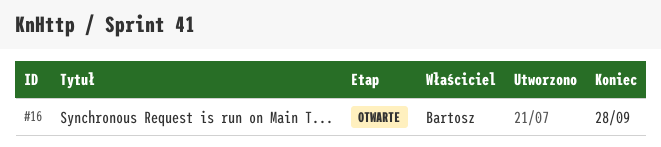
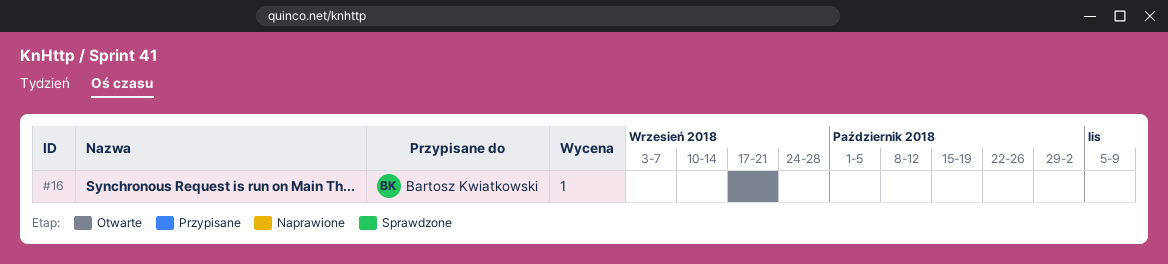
#16, due: Sep 28 -> Sep 21

